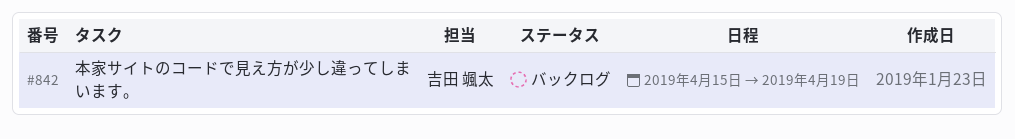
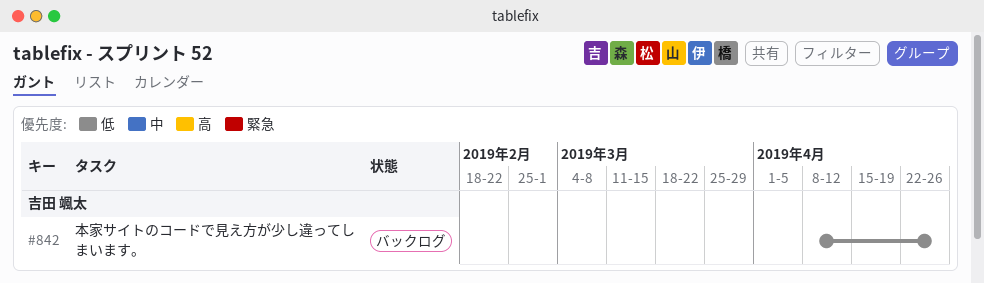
#842, start: Apr 15 -> Apr 8
#842, due: Apr 19 -> Apr 26

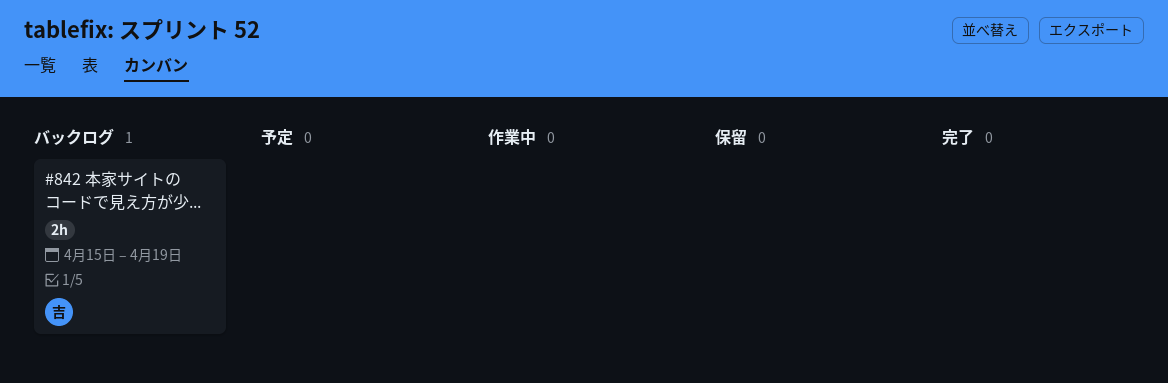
#842, start: Apr 8 -> Apr 15
#842, due: Apr 26 -> Apr 19

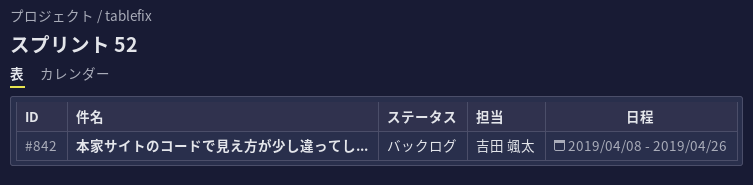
#842, start: Apr 15 -> Apr 8
#842, due: Apr 19 -> Apr 26

